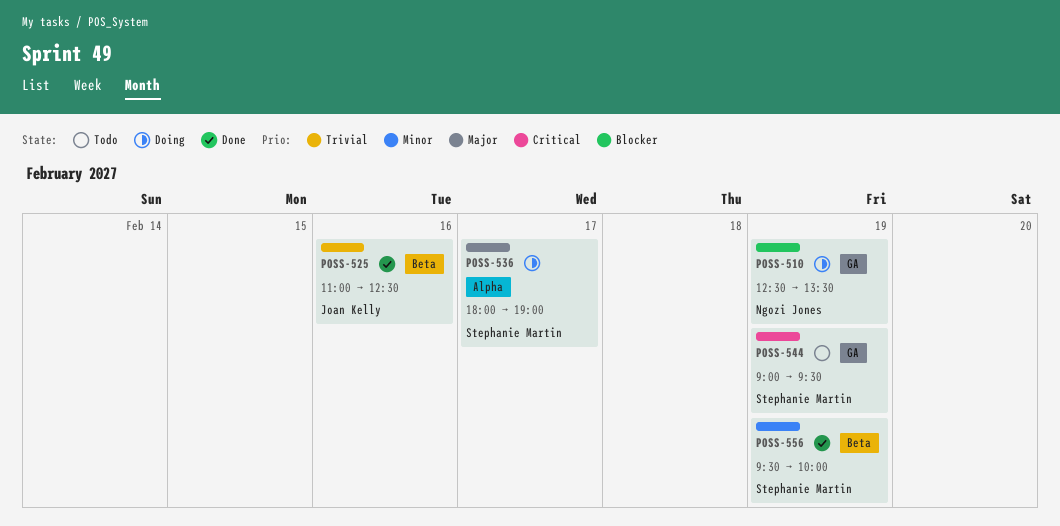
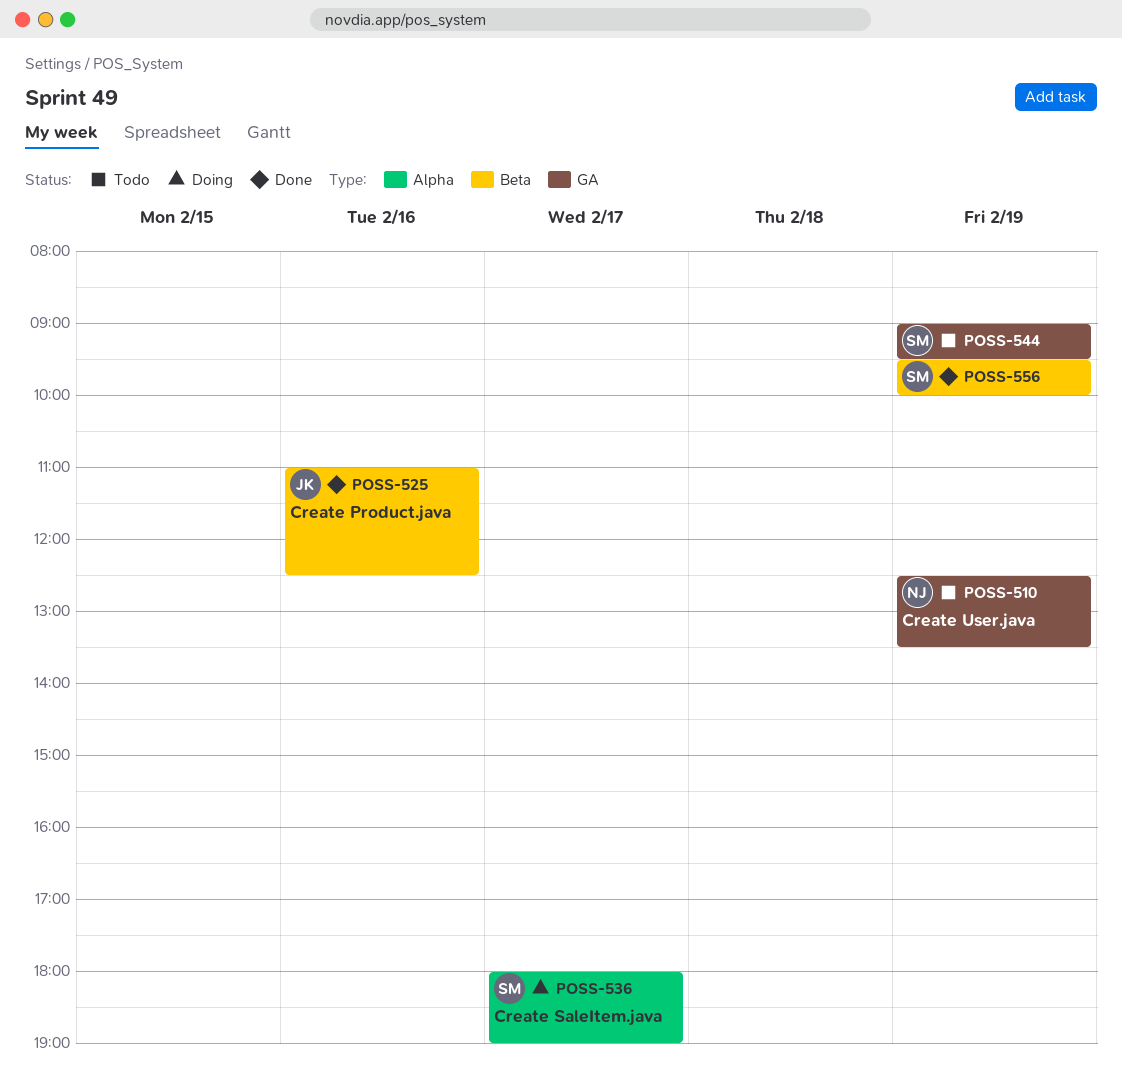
POSS-510, status: Doing -> Todo

